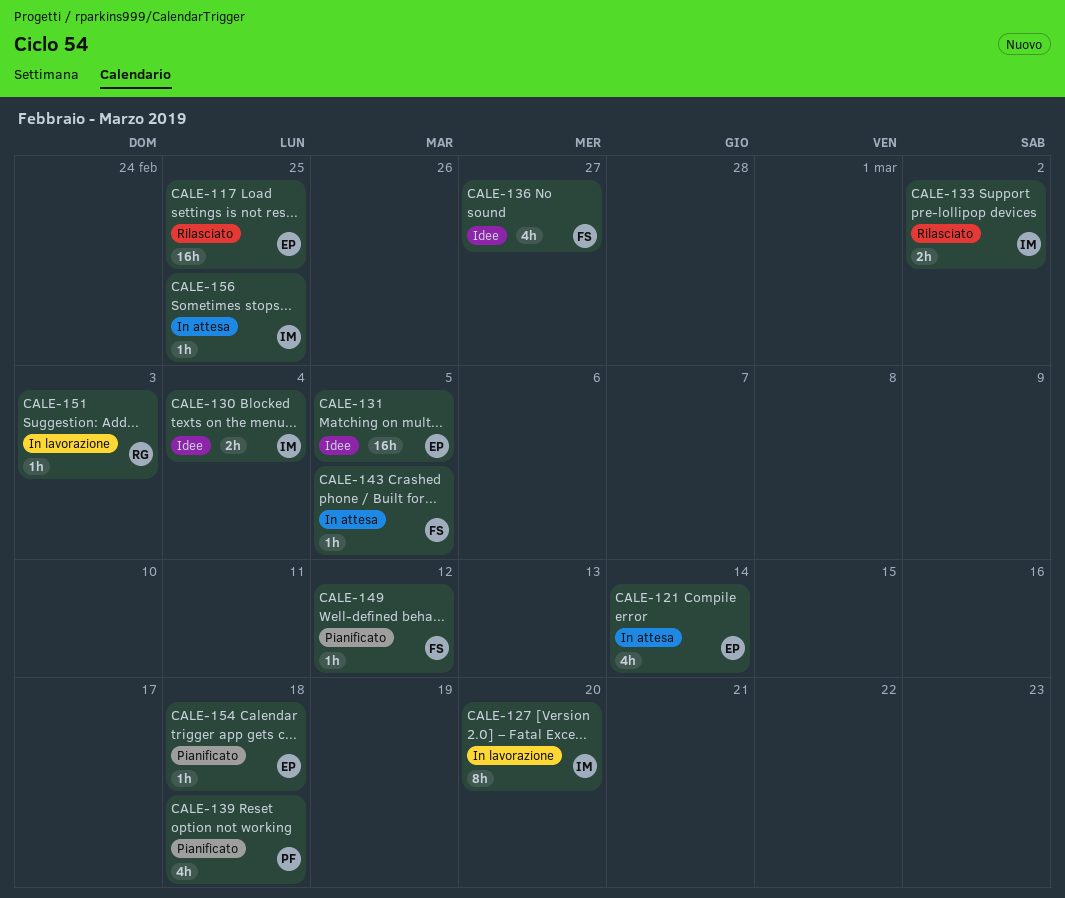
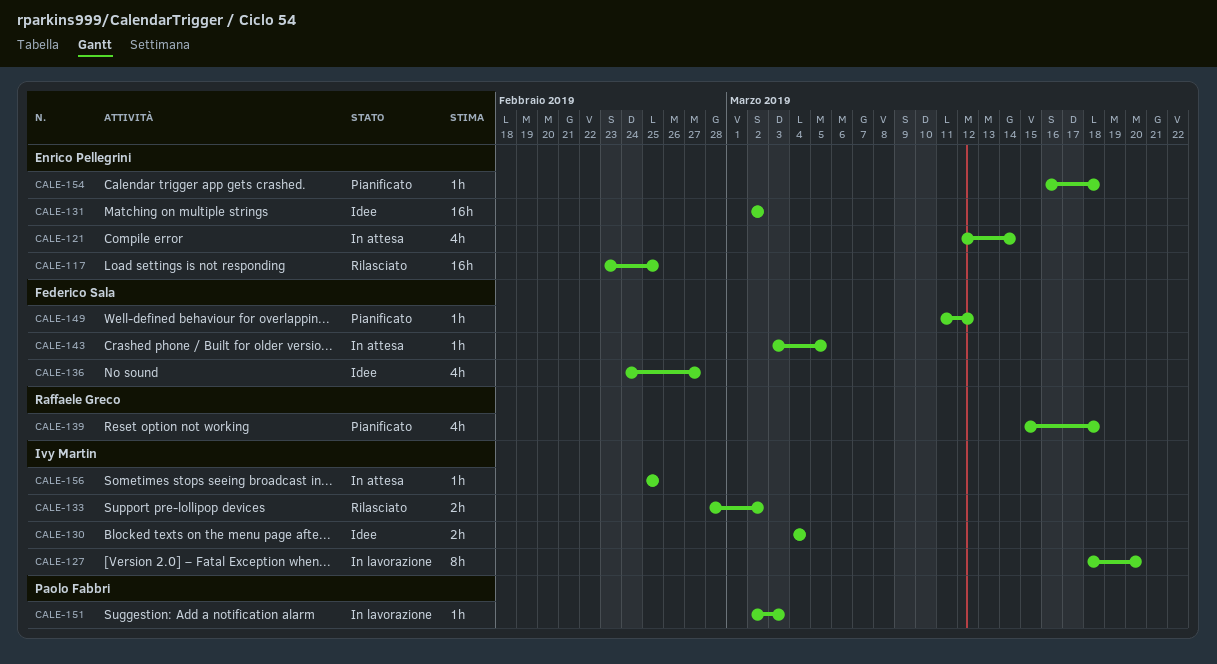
CALE-131, due: Mar 5 -> Mar 2
CALE-139, owner: Paolo Fabbri -> Raffaele Greco
CALE-151, owner: Raffaele Greco -> Paolo Fabbri

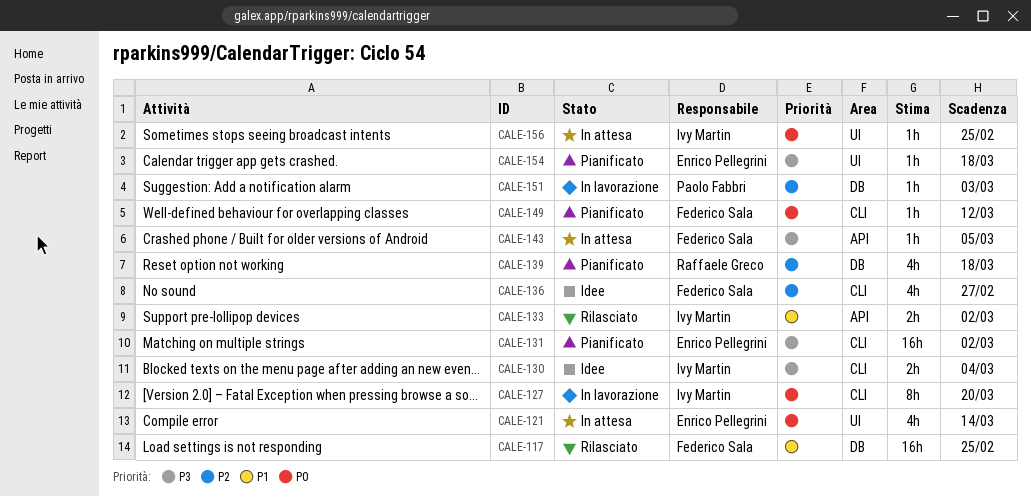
CALE-117, owner: Enrico Pellegrini -> Federico Sala
CALE-131, status: Idee -> Pianificato

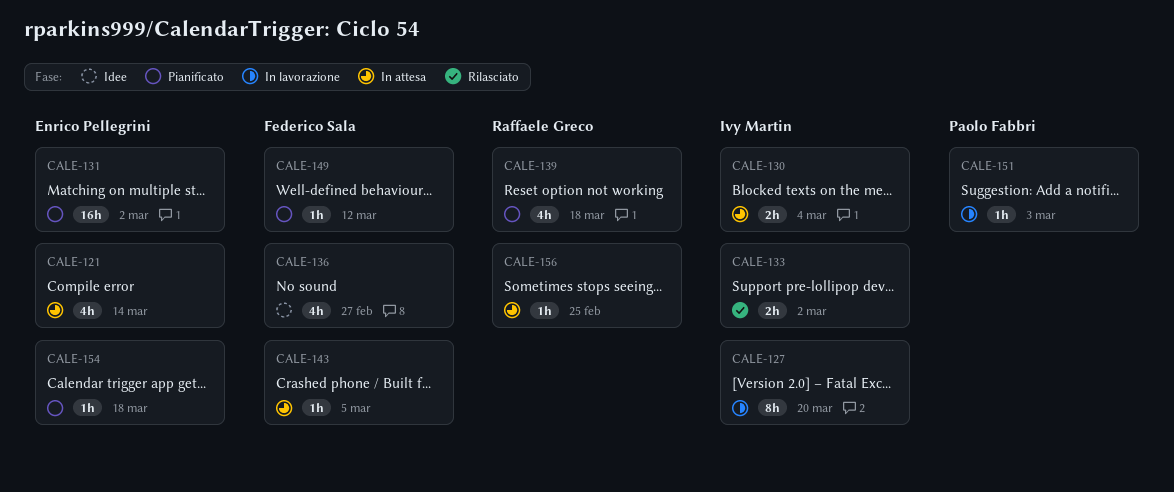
CALE-117: present -> none
CALE-130, status: Idee -> In attesa
CALE-156, owner: Ivy Martin -> Raffaele Greco

